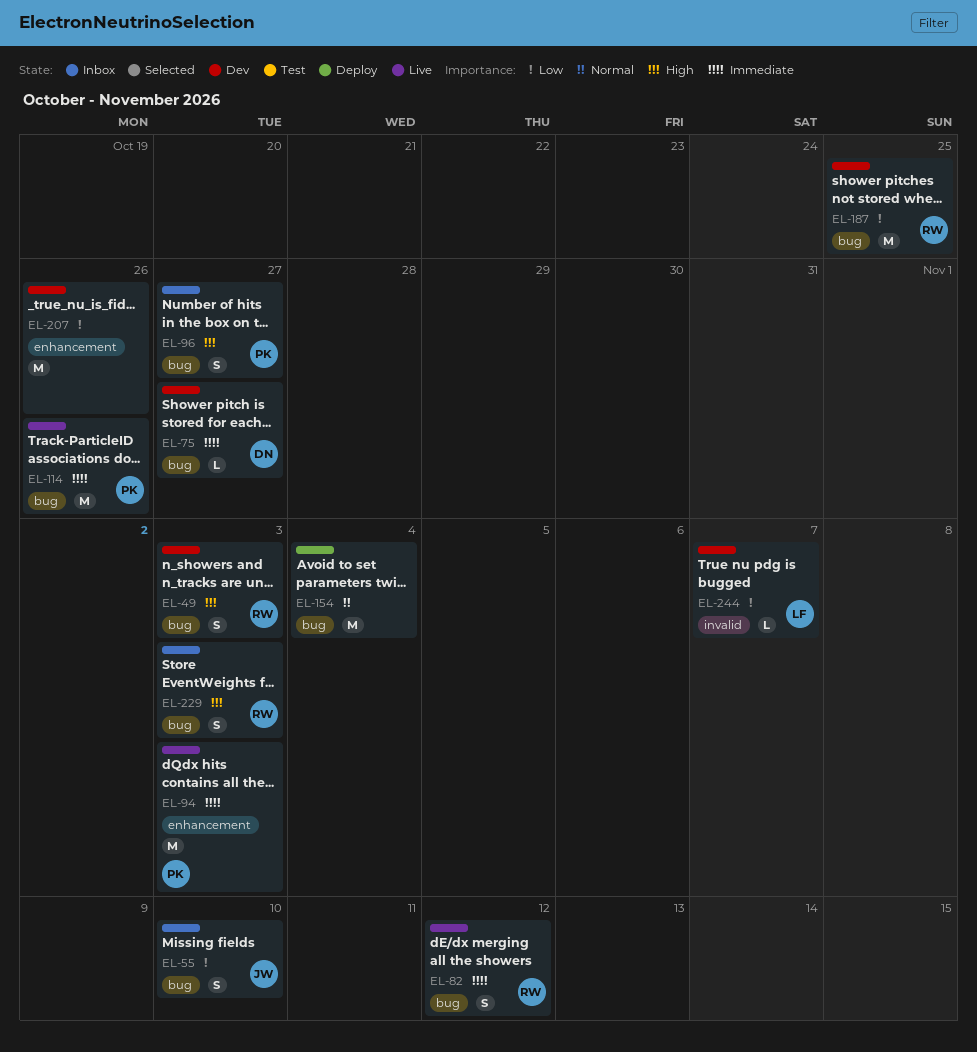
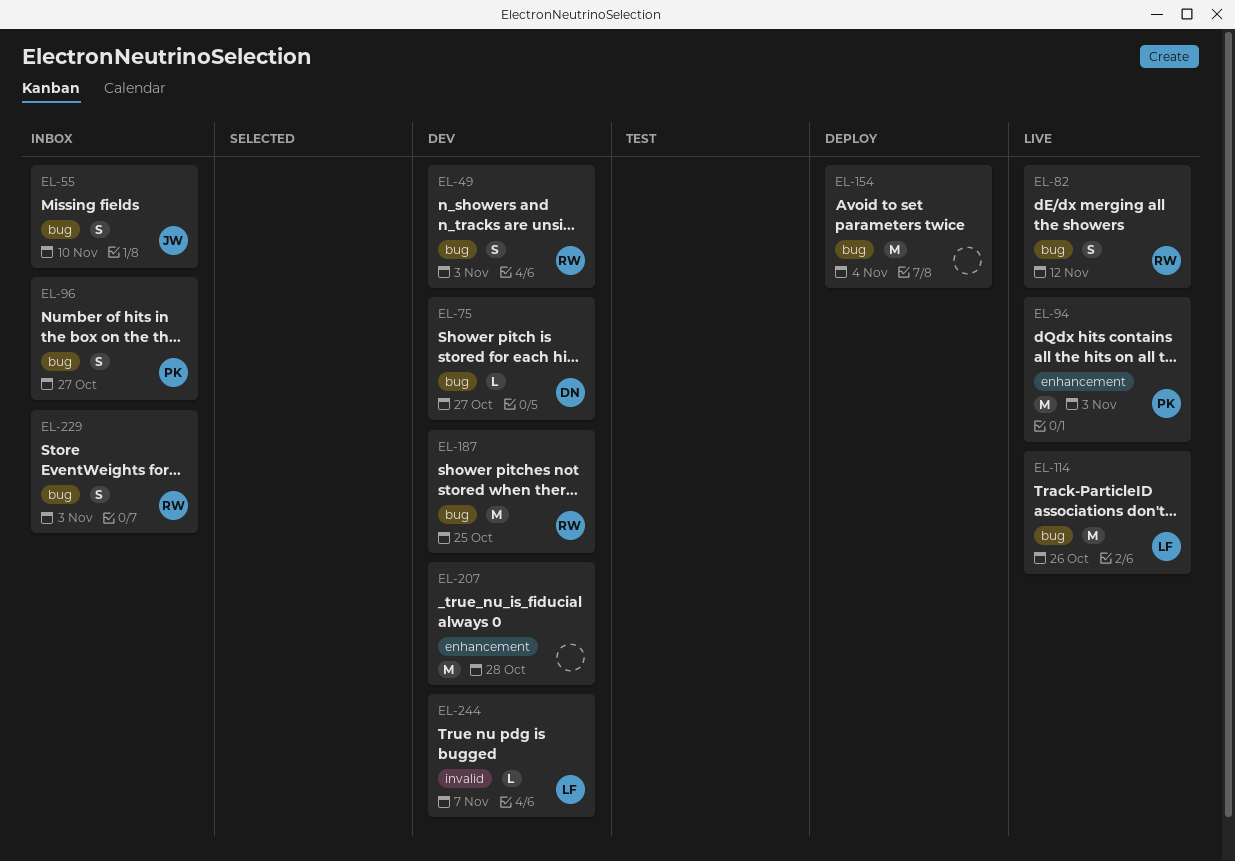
EL-114, owner: PK -> LF
EL-207, due: Oct 26 -> Oct 28

